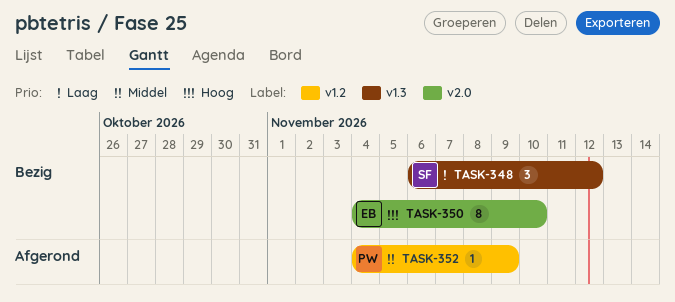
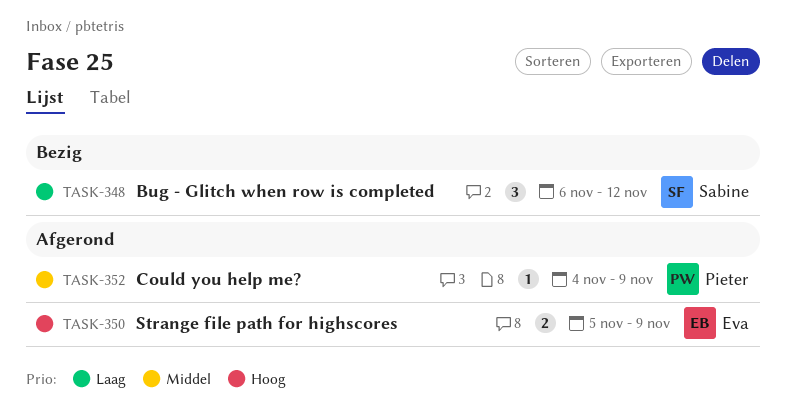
TASK-350, status: Bezig -> Afgerond
TASK-350, estimate: 8 -> 2
TASK-350, start: Nov 4 -> Nov 5
TASK-350, due: Nov 10 -> Nov 9

